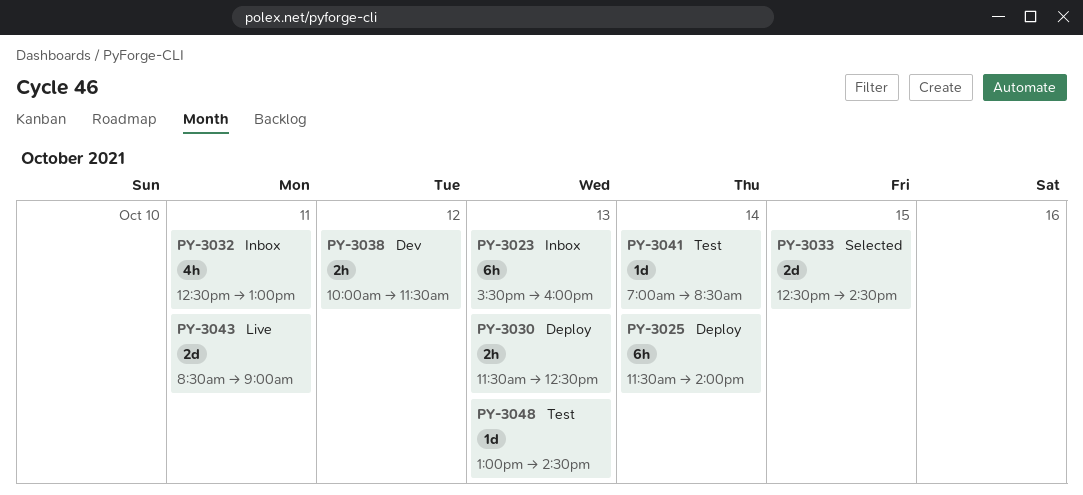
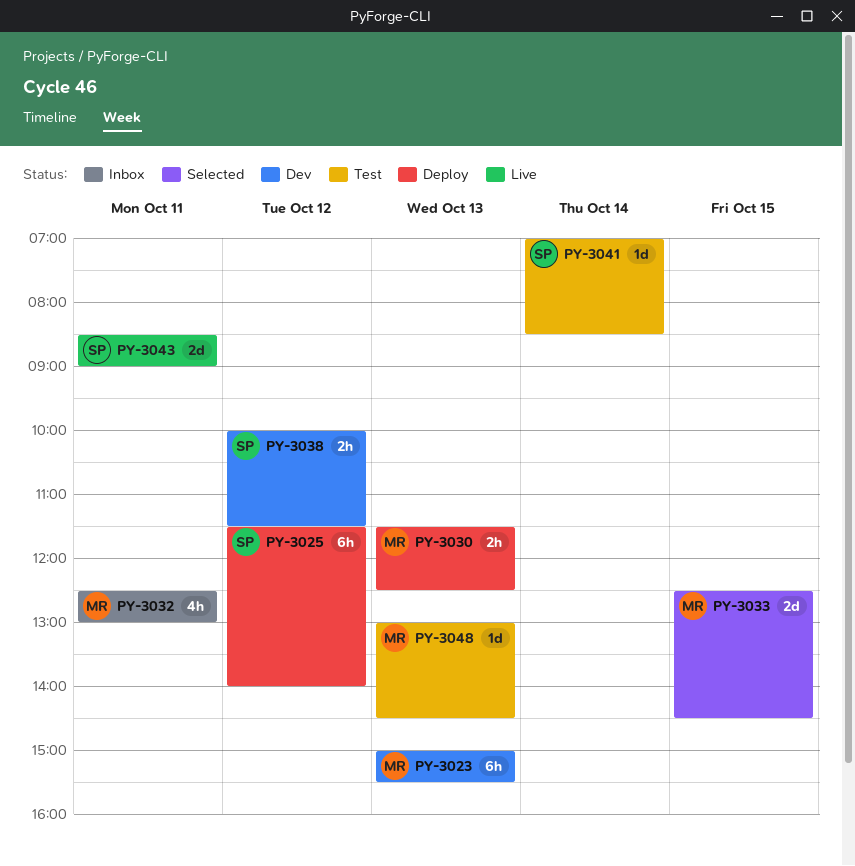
PY-3023, status: Inbox -> Dev
PY-3023, begins: 15:30 -> 15:00
PY-3023, ends: 16:00 -> 15:30
PY-3025, day: Oct 14 -> Oct 12

